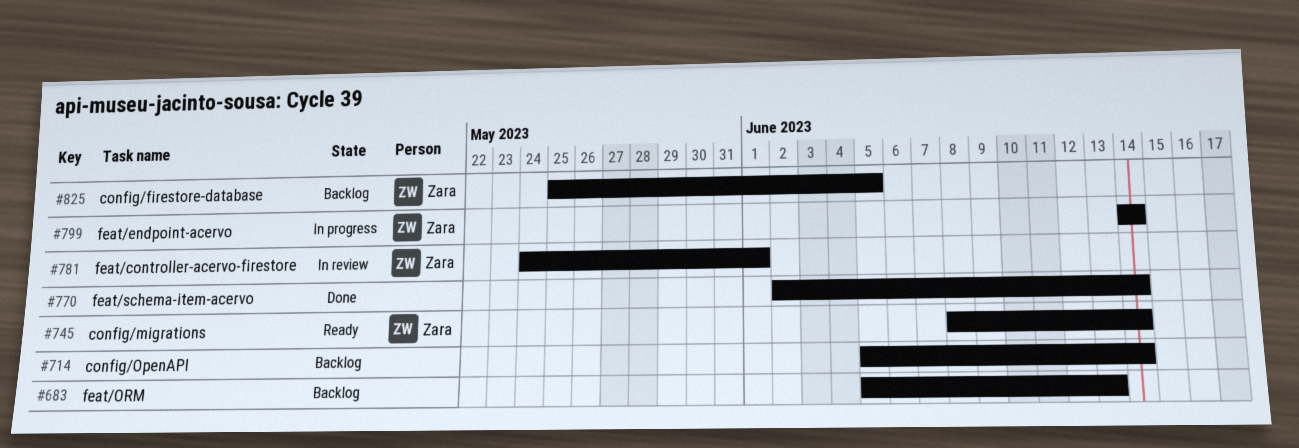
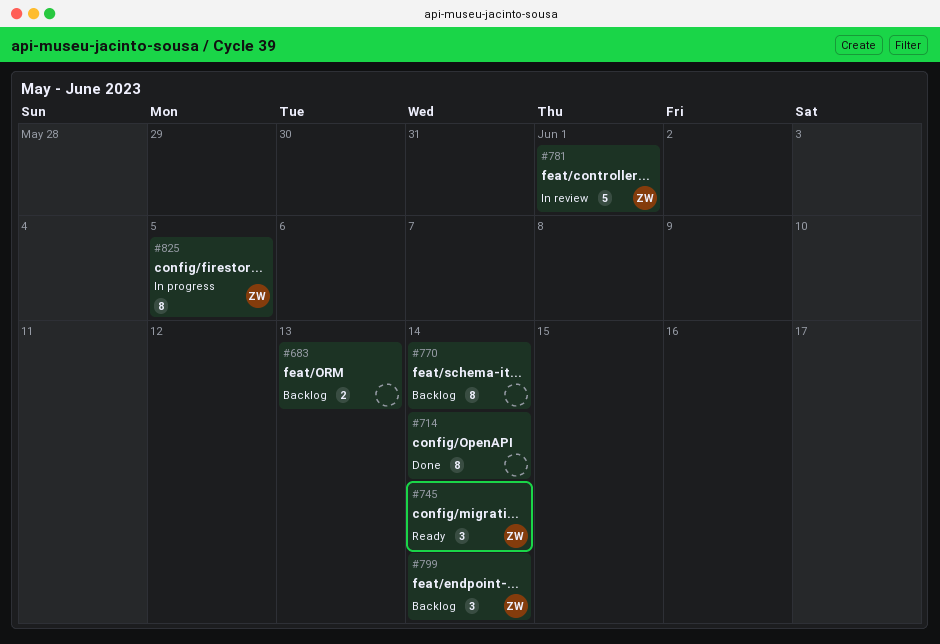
#714, status: Backlog -> Done
#770, status: Done -> Backlog
#799, status: In progress -> Backlog
#825, status: Backlog -> In progress

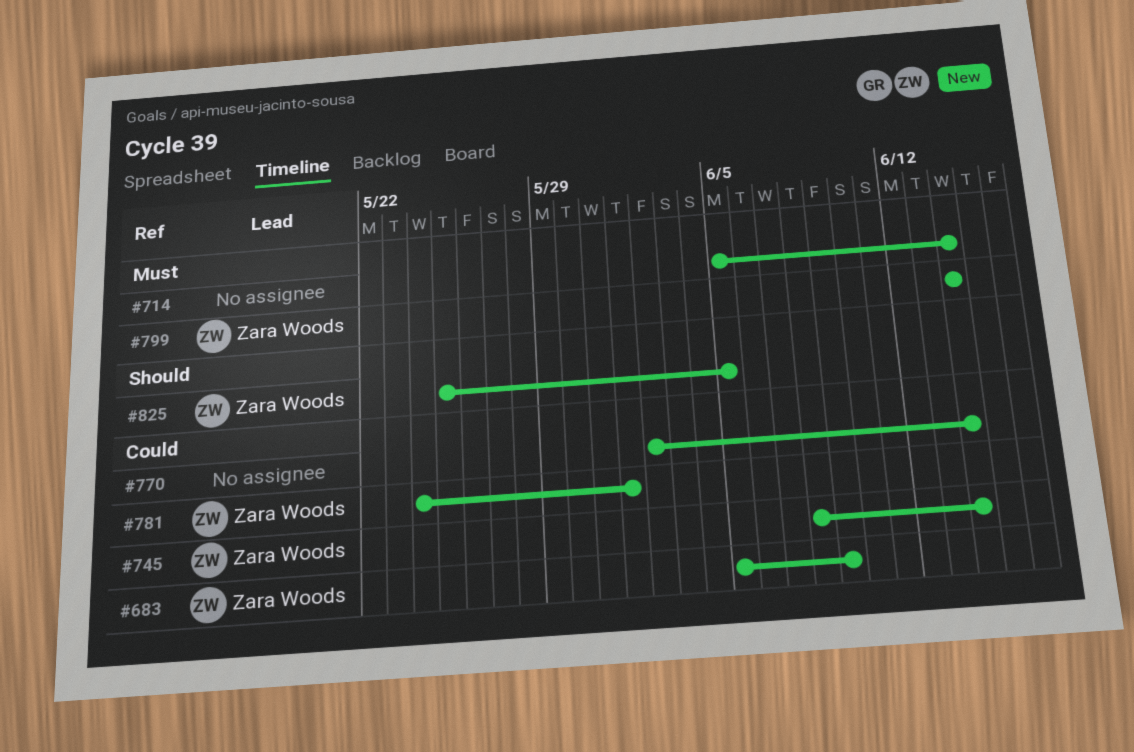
#683, owner: none -> Zara Woods
#683, due: Jun 13 -> Jun 9

